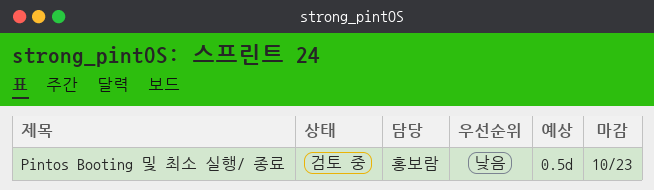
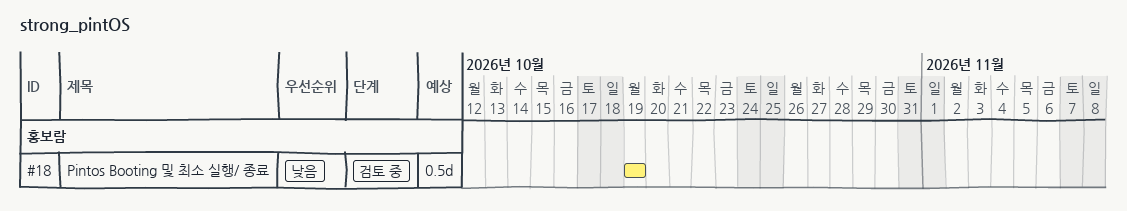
Pintos Booting 및 최소 실행/ 종료, due: Oct 23 -> Oct 19

